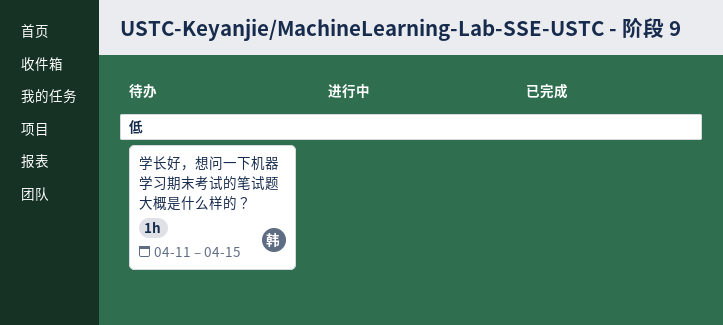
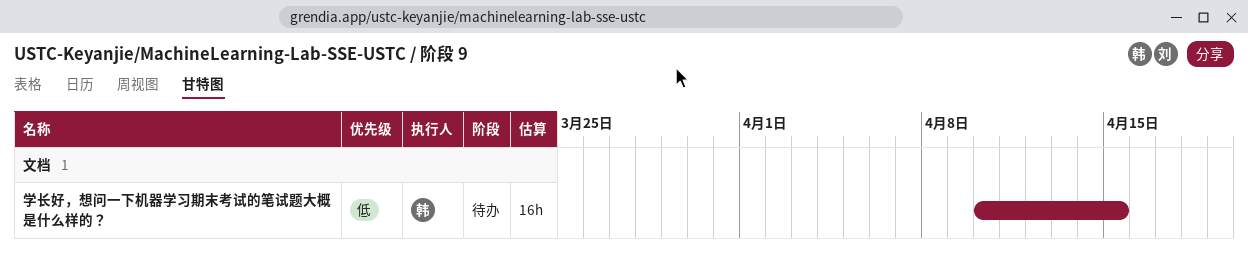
学长好，想问一下机器学习期末考试的笔试题大概是什么样的？, estimate: 1h -> 16h
学长好，想问一下机器学习期末考试的笔试题大概是什么样的？, start: Apr 11 -> Apr 10

